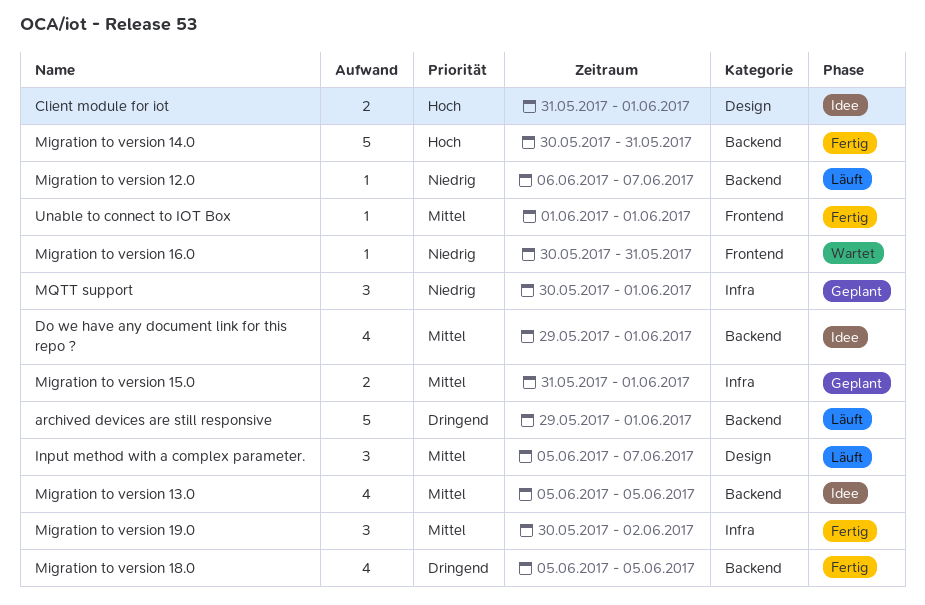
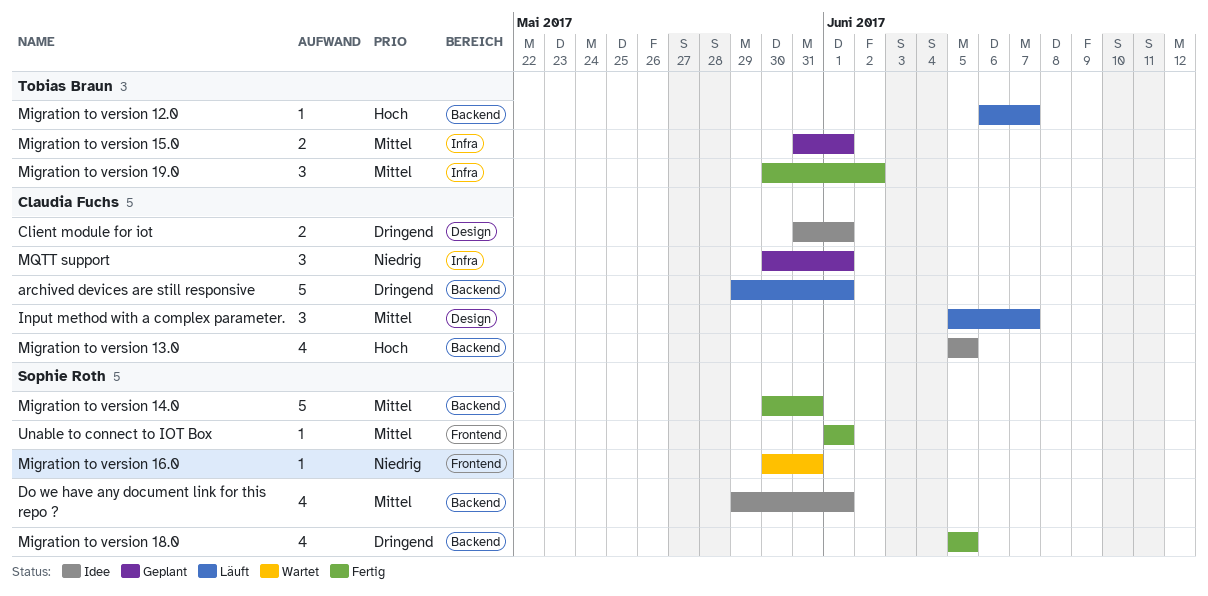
Client module for iot, priority: Hoch -> Dringend
Migration to version 12.0, priority: Niedrig -> Hoch
Migration to version 13.0, priority: Mittel -> Hoch
Migration to version 14.0, priority: Hoch -> Mittel

